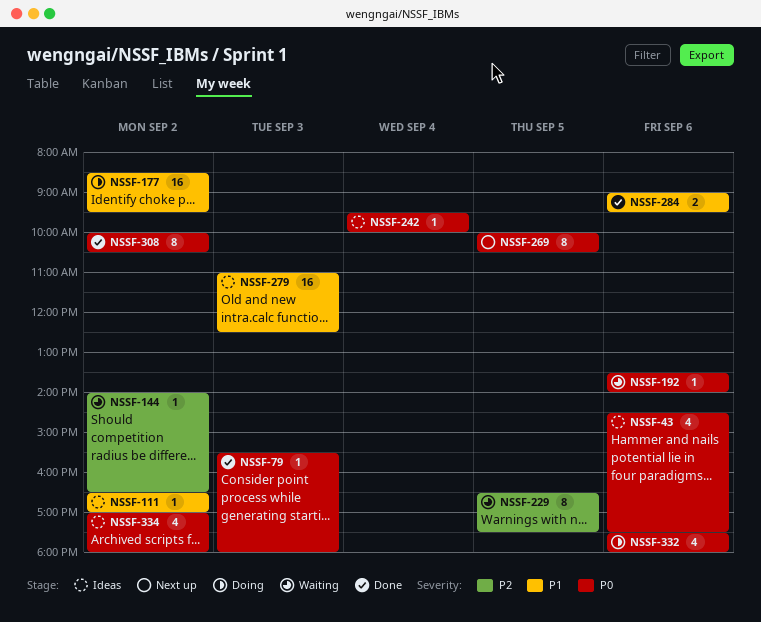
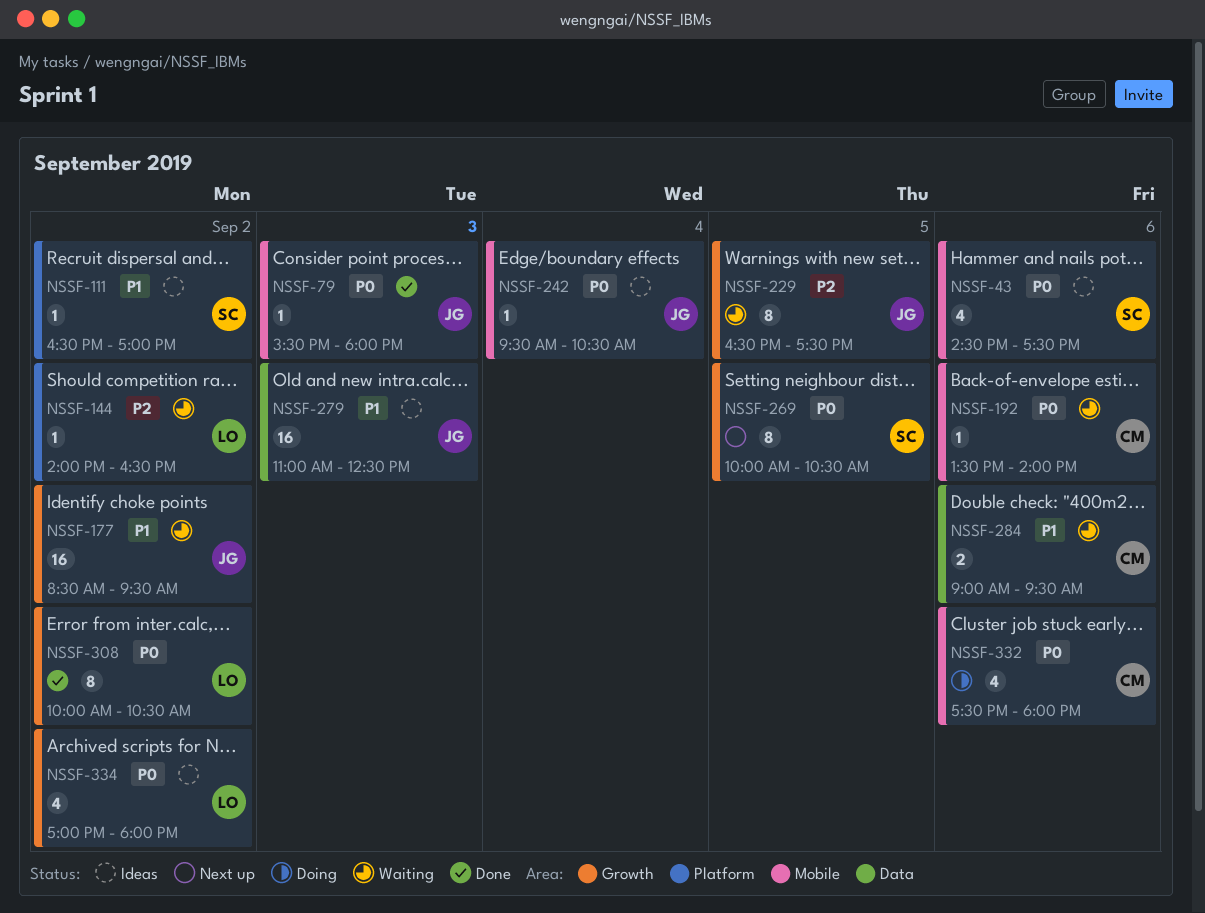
NSSF-177, status: Doing -> Waiting
NSSF-242, ends: 10:00 -> 10:30
NSSF-284, status: Done -> Waiting

